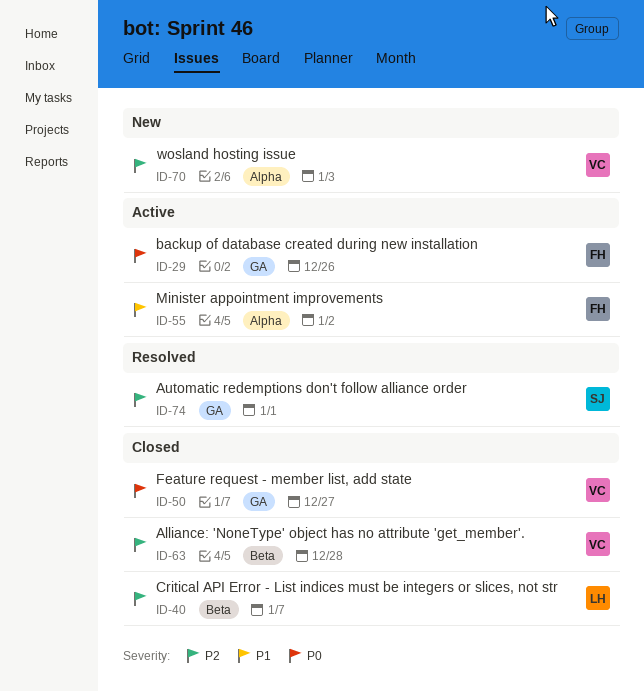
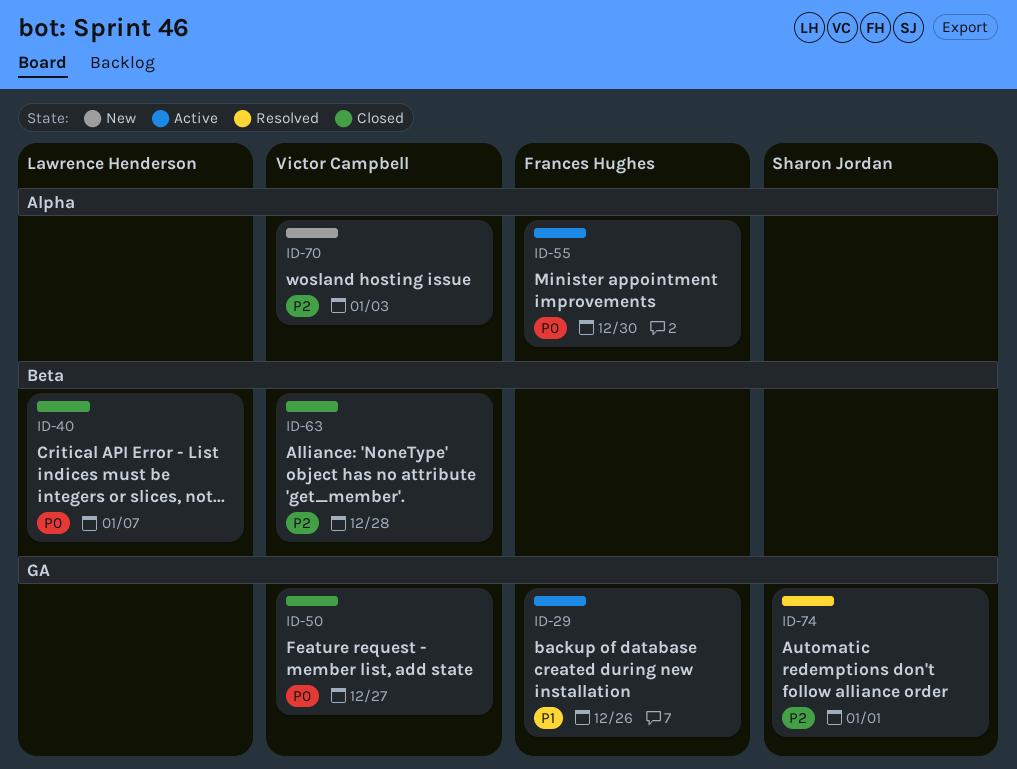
ID-29, priority: P0 -> P1
ID-40, priority: P2 -> P0
ID-55, priority: P1 -> P0
ID-55, due: Jan 2 -> Dec 30

